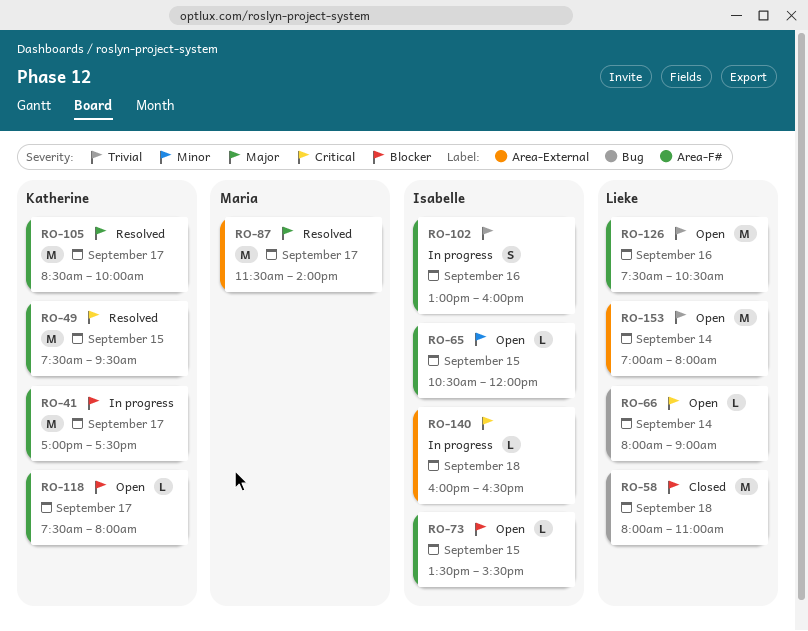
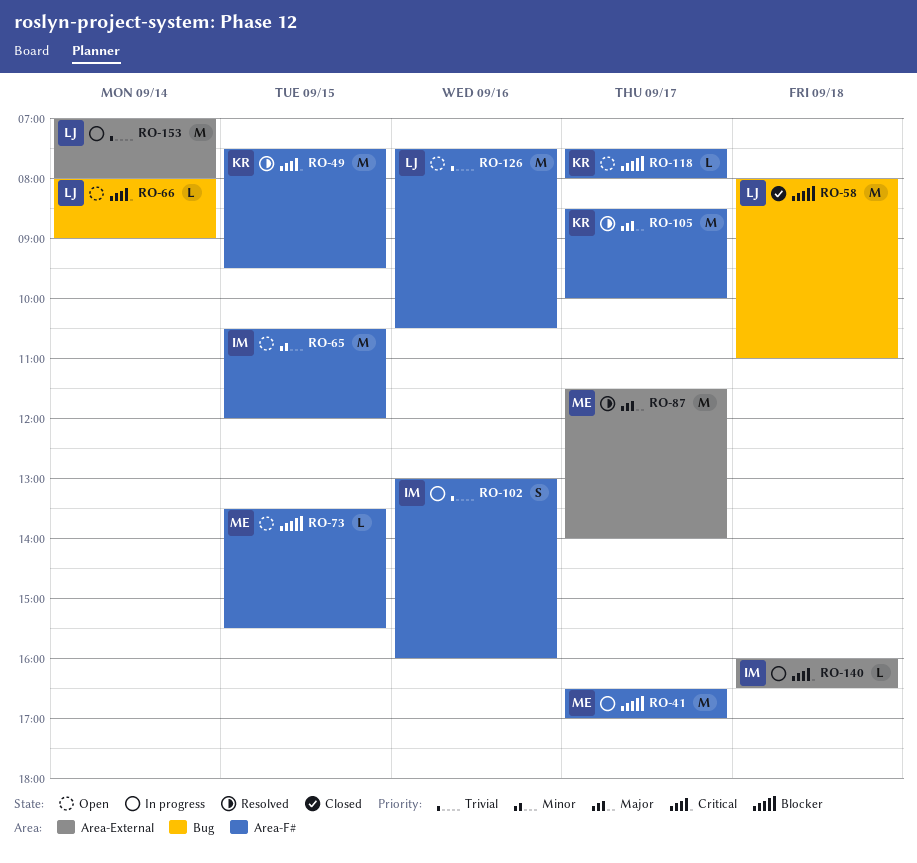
RO-41, owner: Katherine -> Maria
RO-41, begins: 17:00 -> 16:30
RO-41, ends: 17:30 -> 17:00
RO-65, estimate: L -> M
RO-73, owner: Isabelle -> Maria
RO-153, status: Open -> In progress

